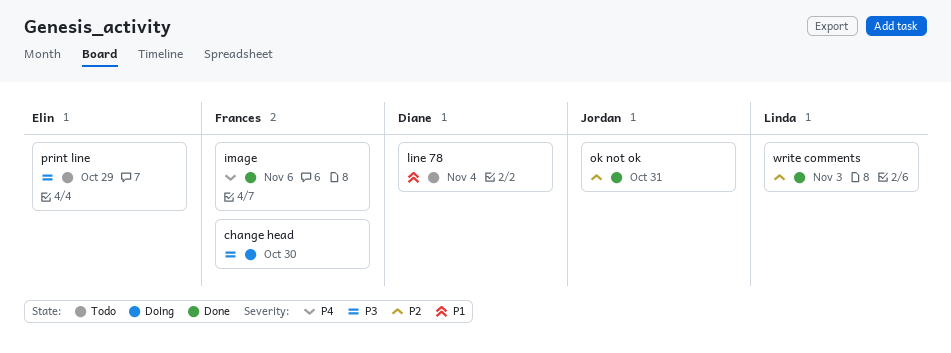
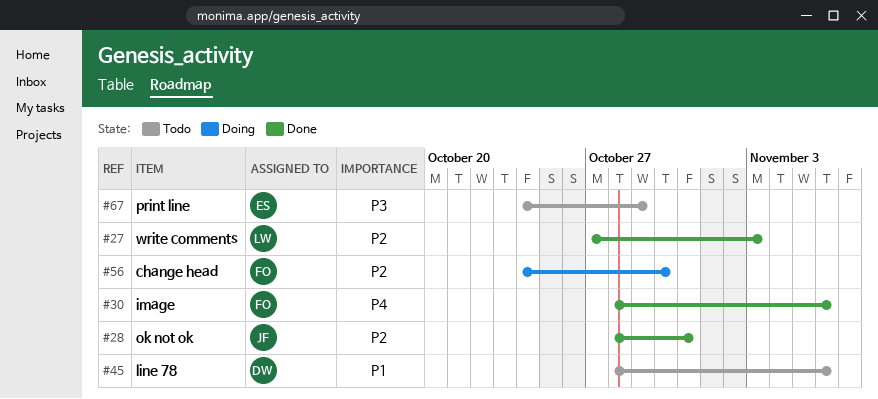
change head, priority: P3 -> P2
line 78, due: Nov 4 -> Nov 6

